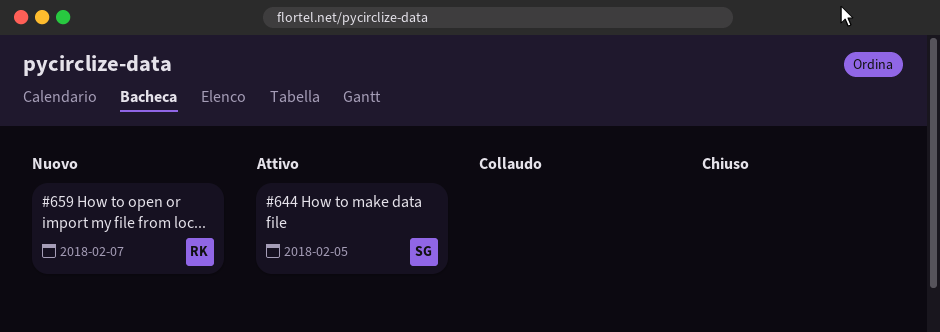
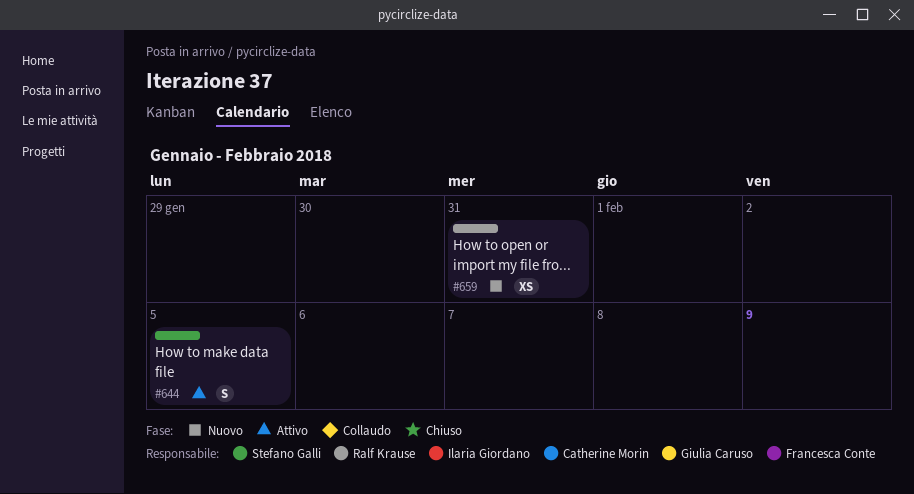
#659, due: Feb 7 -> Jan 31

